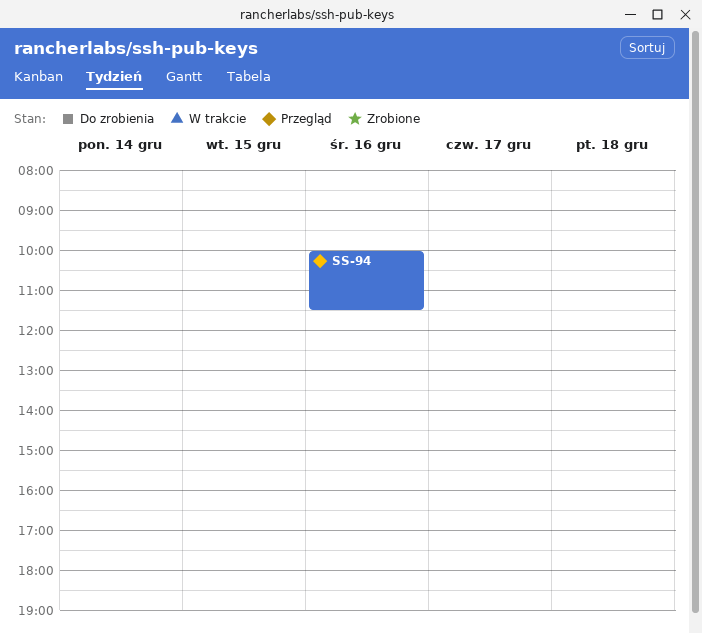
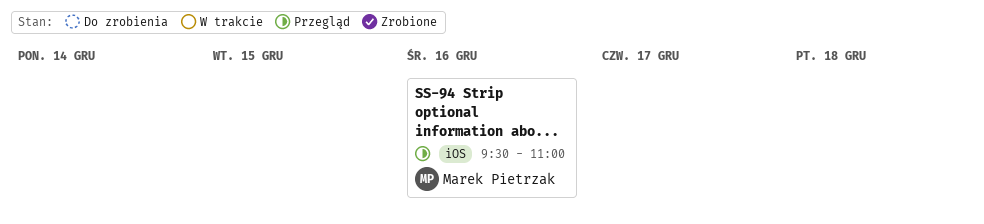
SS-94, begins: 10:00 -> 09:30
SS-94, ends: 11:30 -> 11:00

